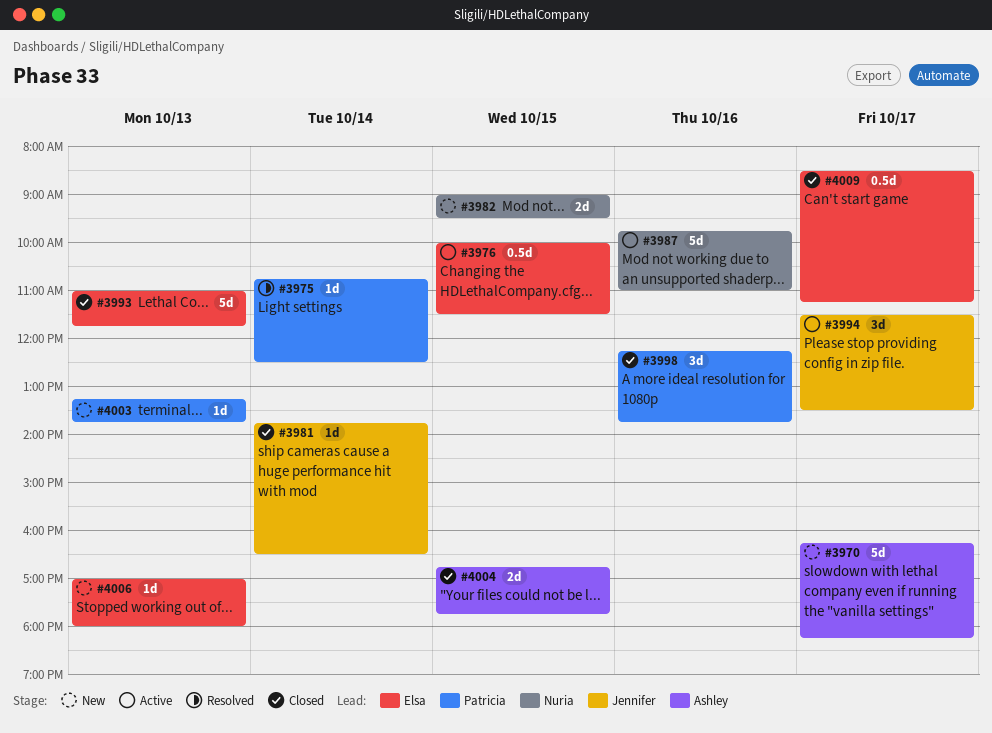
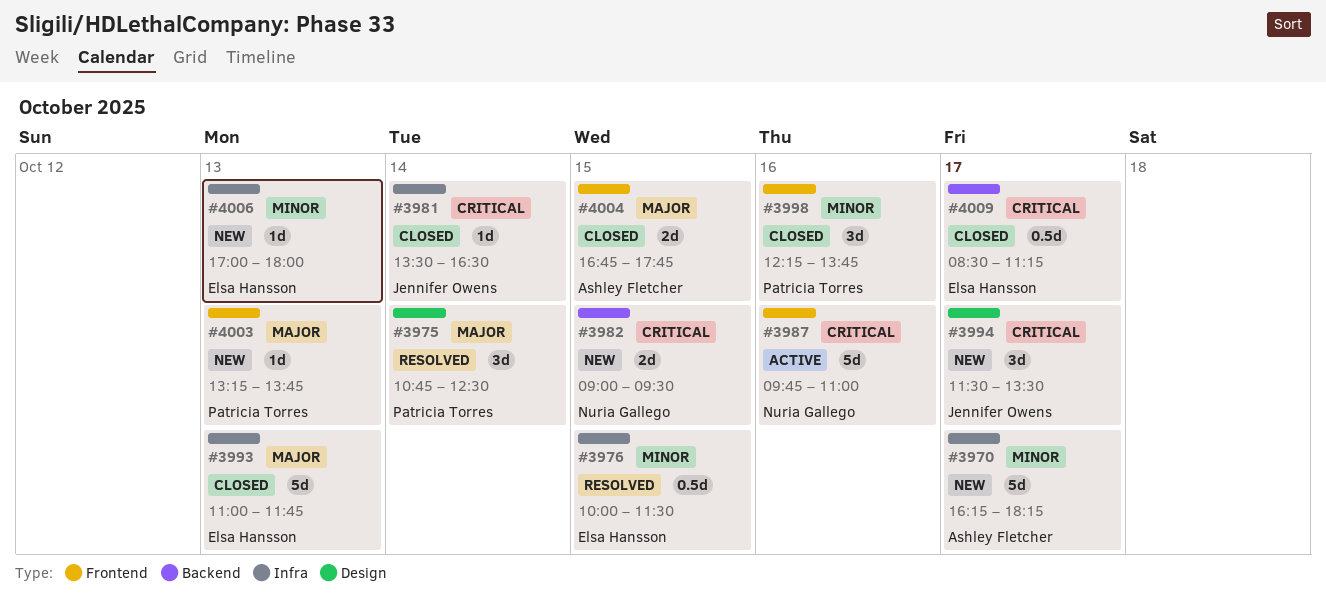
#3975, estimate: 1d -> 3d
#3976, status: Active -> Resolved
#3981, begins: 13:45 -> 13:30
#3994, status: Active -> New

